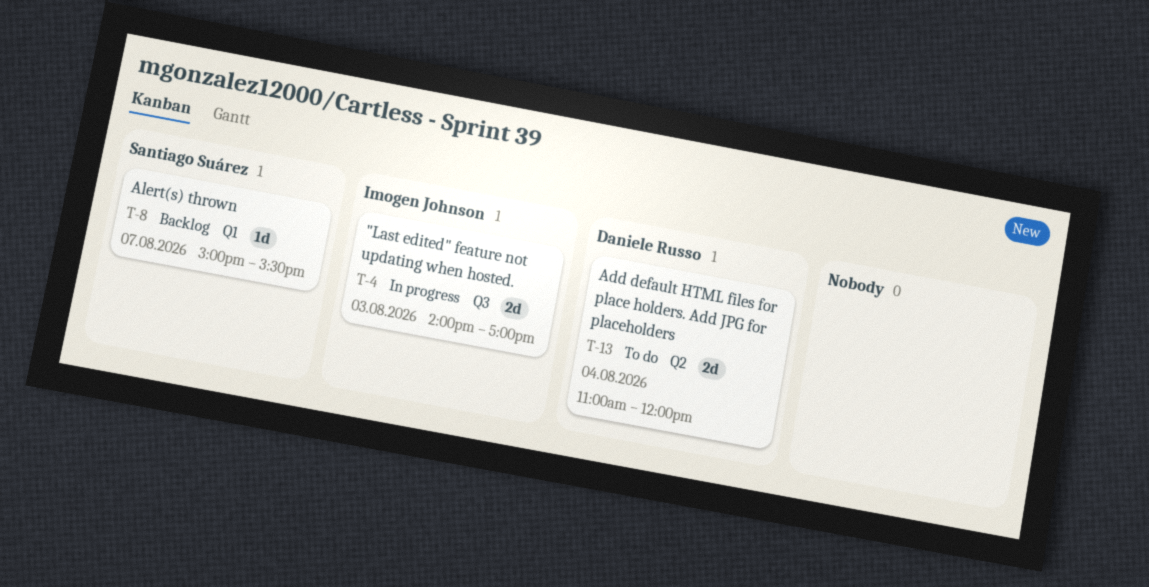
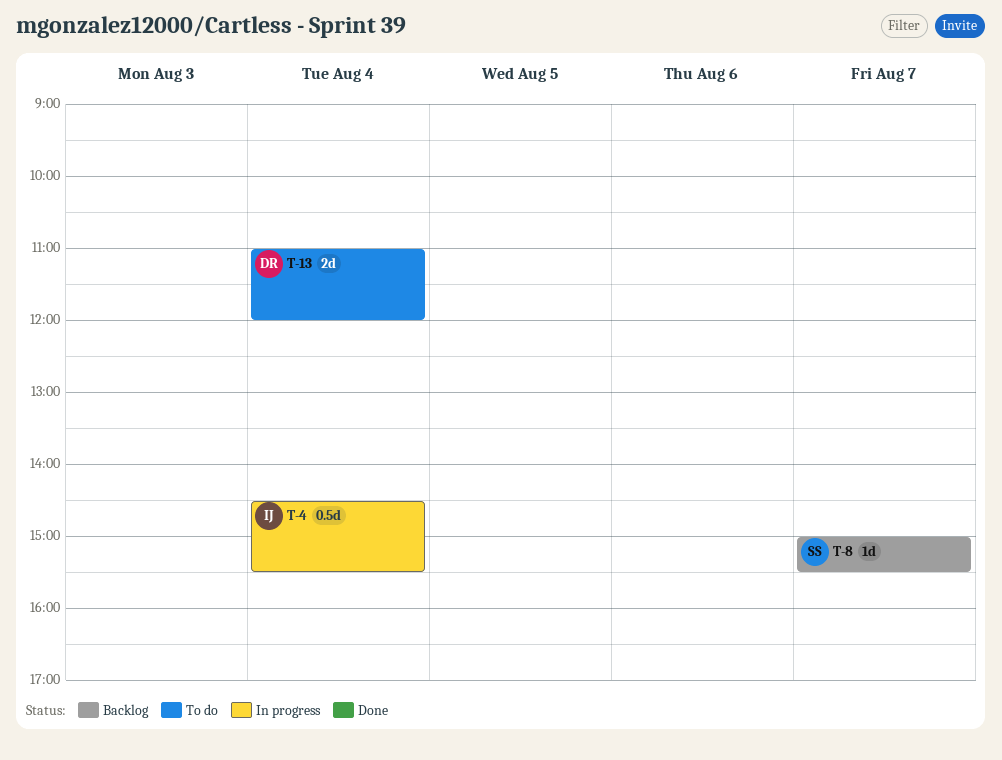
T-4, estimate: 2d -> 0.5d
T-4, day: Aug 3 -> Aug 4
T-4, begins: 14:00 -> 14:30
T-4, ends: 17:00 -> 15:30

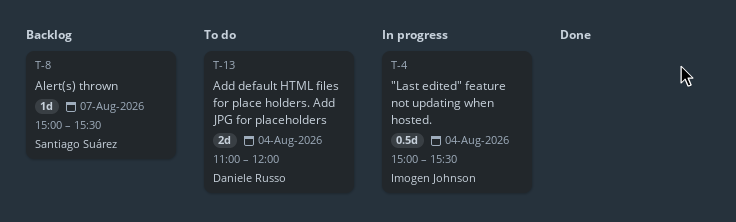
T-4, begins: 14:30 -> 15:00

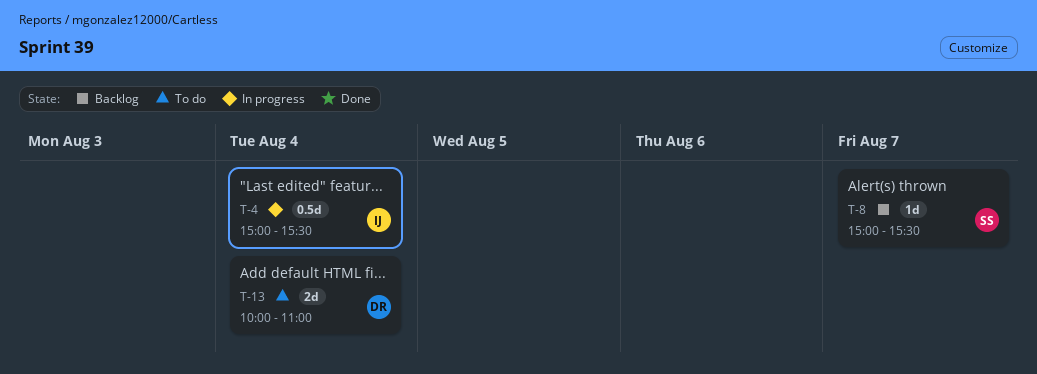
T-13, begins: 11:00 -> 10:00
T-13, ends: 12:00 -> 11:00

